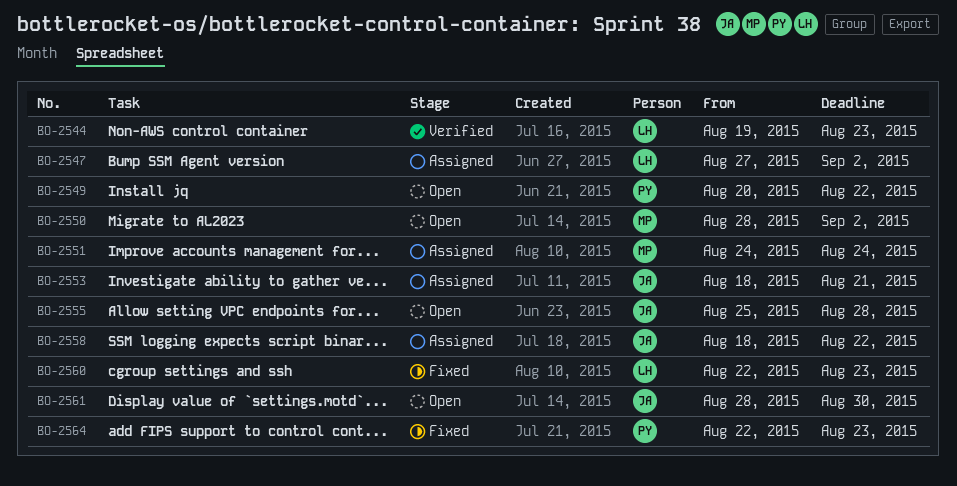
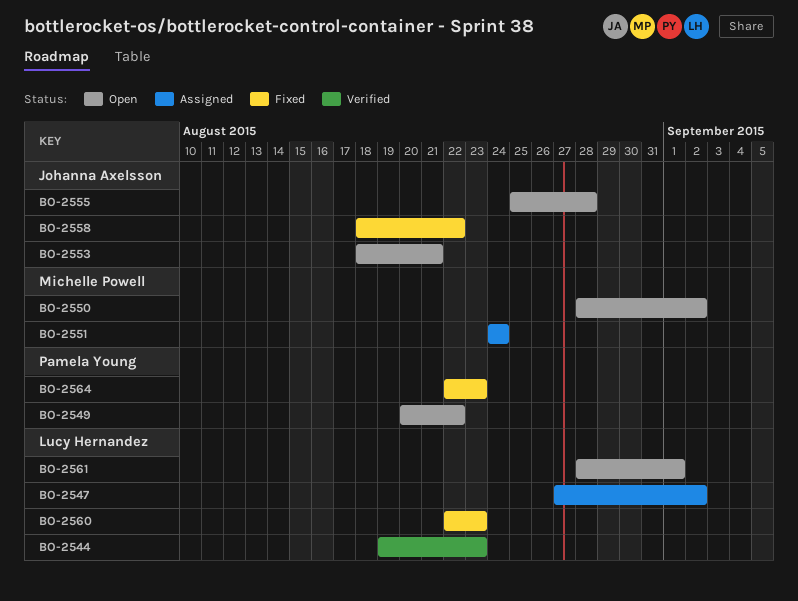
BO-2553, status: Assigned -> Open
BO-2558, status: Assigned -> Fixed
BO-2561, owner: Johanna Axelsson -> Lucy Hernandez
BO-2561, due: Aug 30 -> Sep 1

